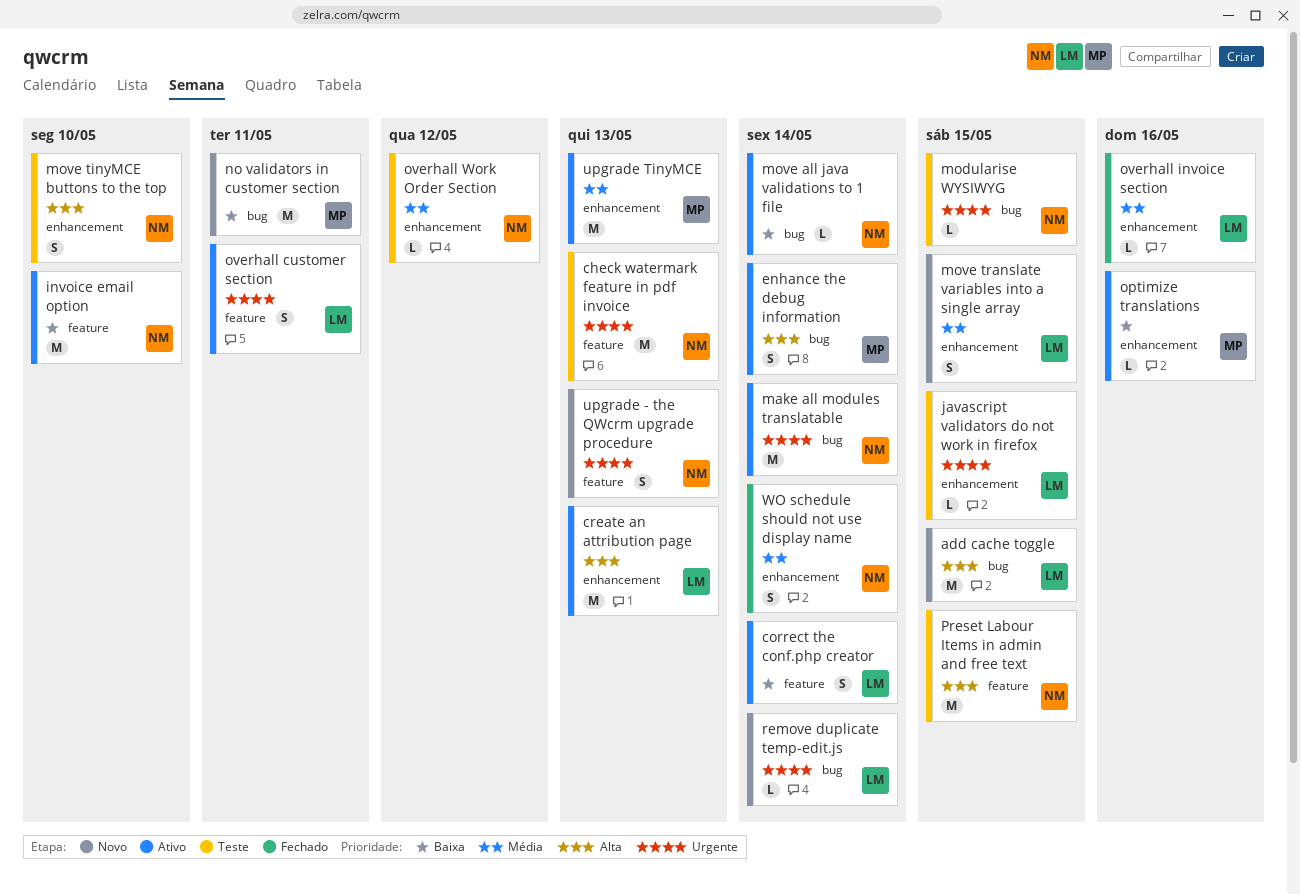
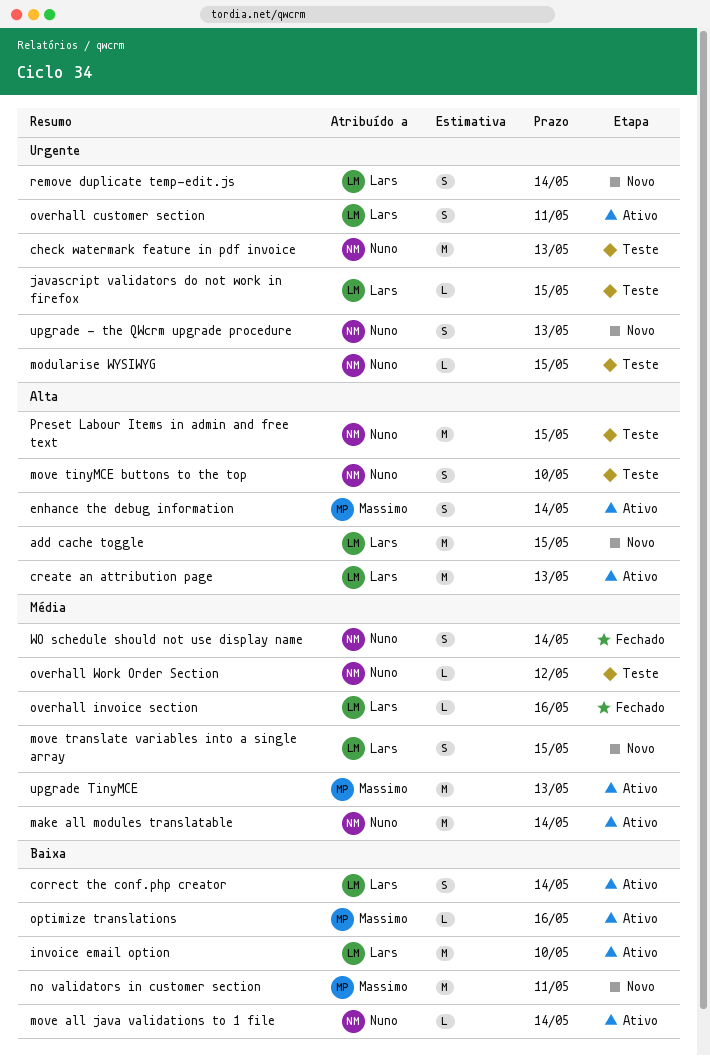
invoice email option, owner: Nuno -> Lars
make all modules translatable, priority: Urgente -> Média
remove duplicate temp-edit.js, estimate: L -> S

